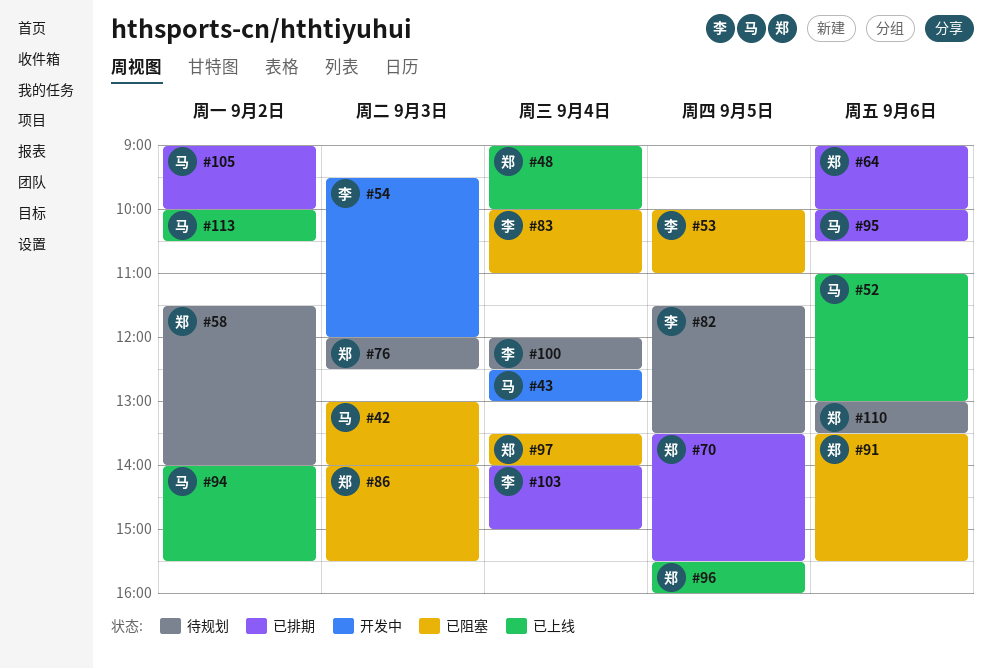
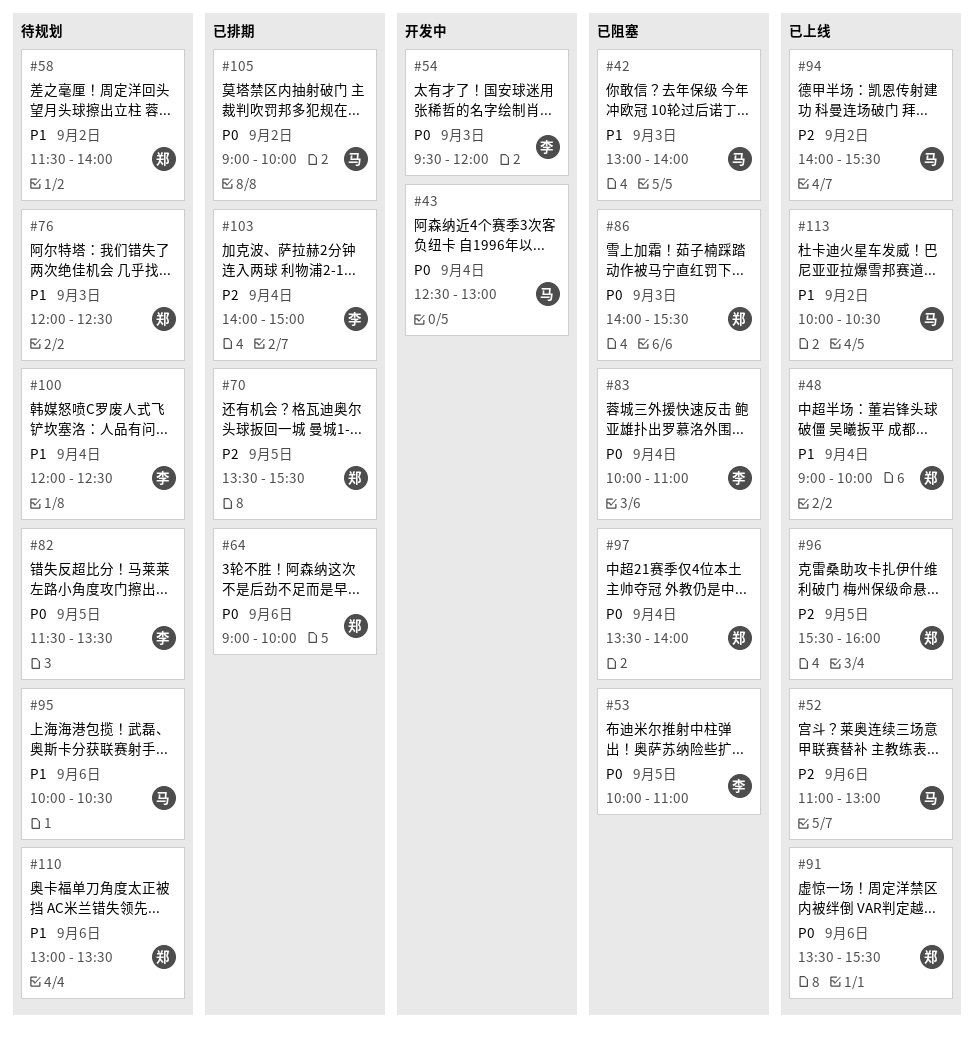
#91, status: 已阻塞 -> 已上线
#95, status: 已排期 -> 待规划

